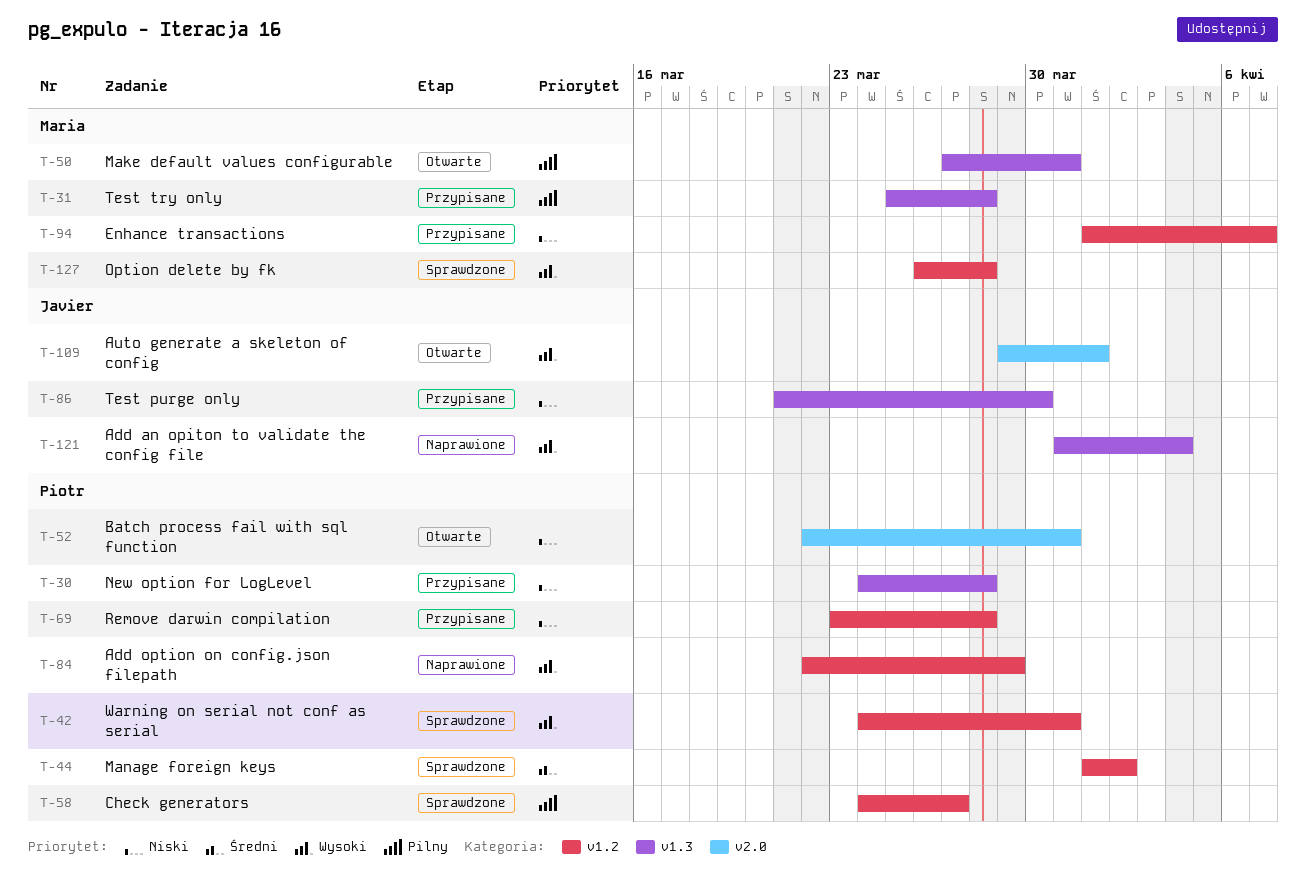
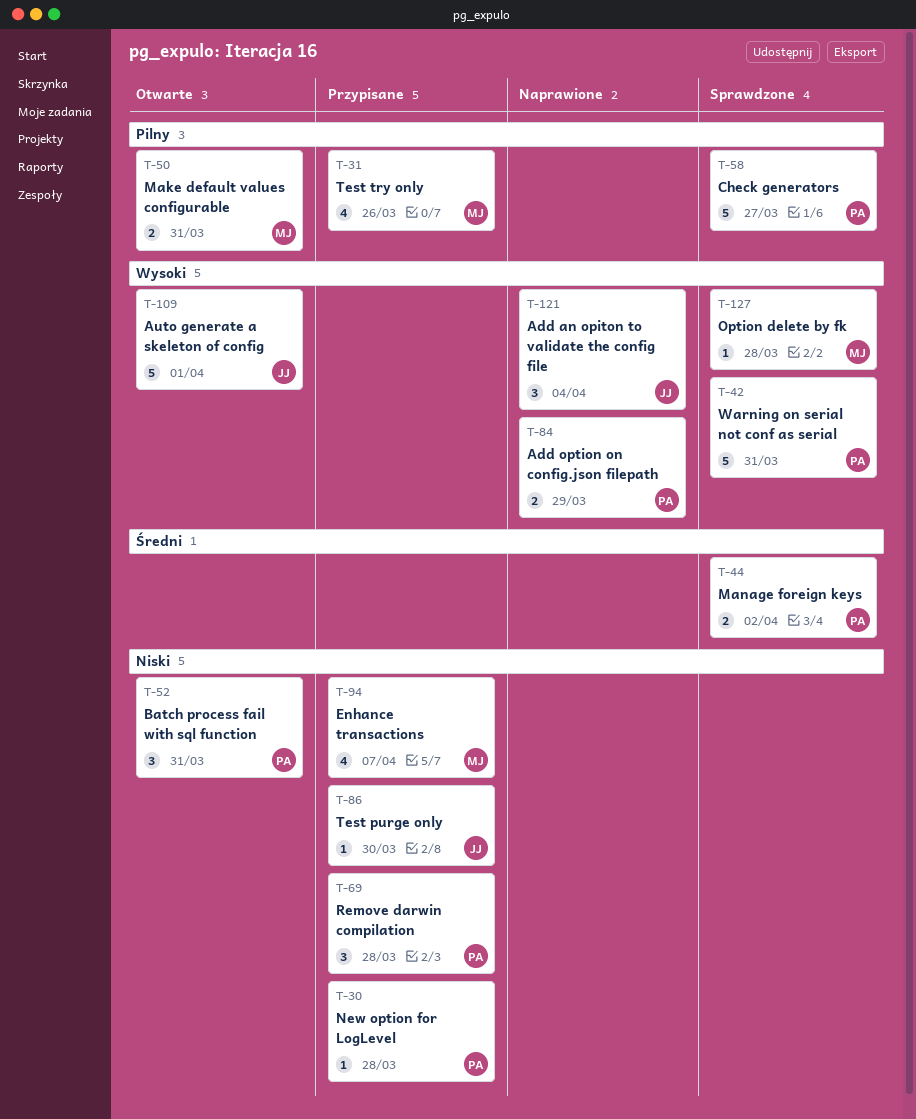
T-31, due: Mar 28 -> Mar 26

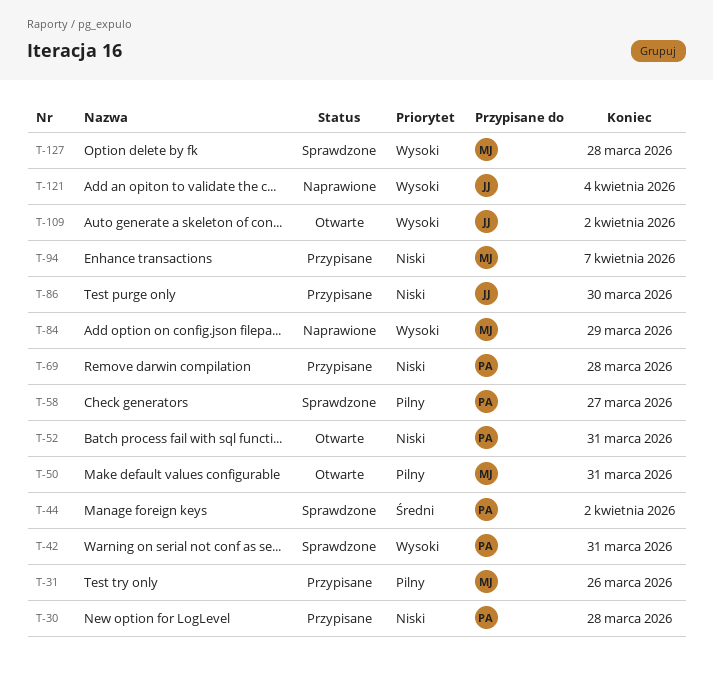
T-84, owner: PA -> MJ
T-109, due: Apr 1 -> Apr 2

